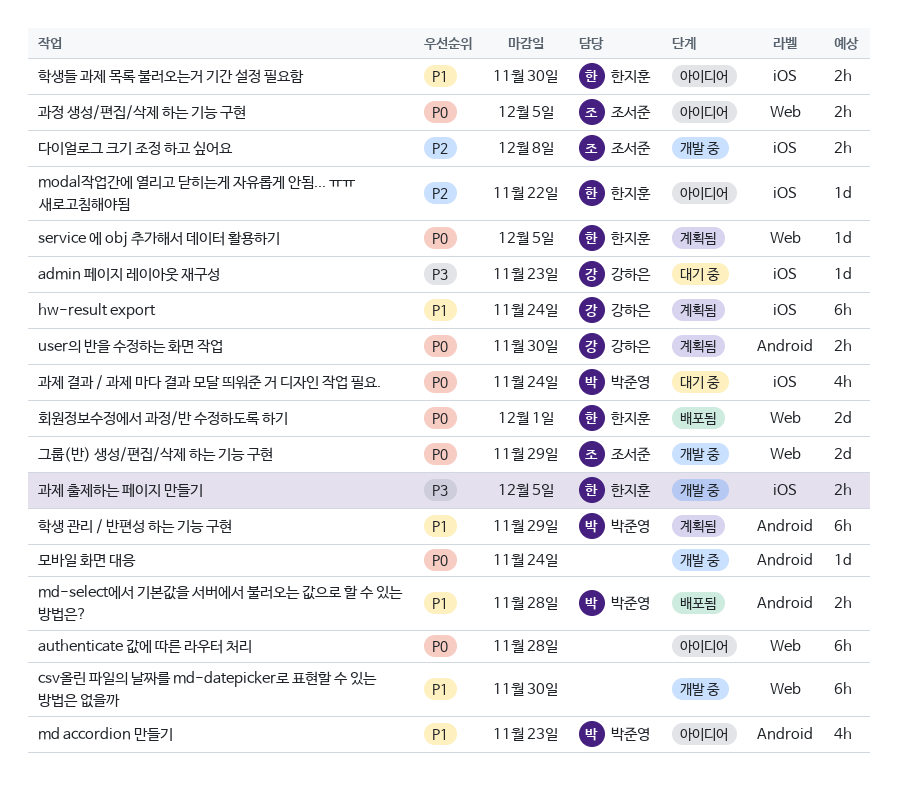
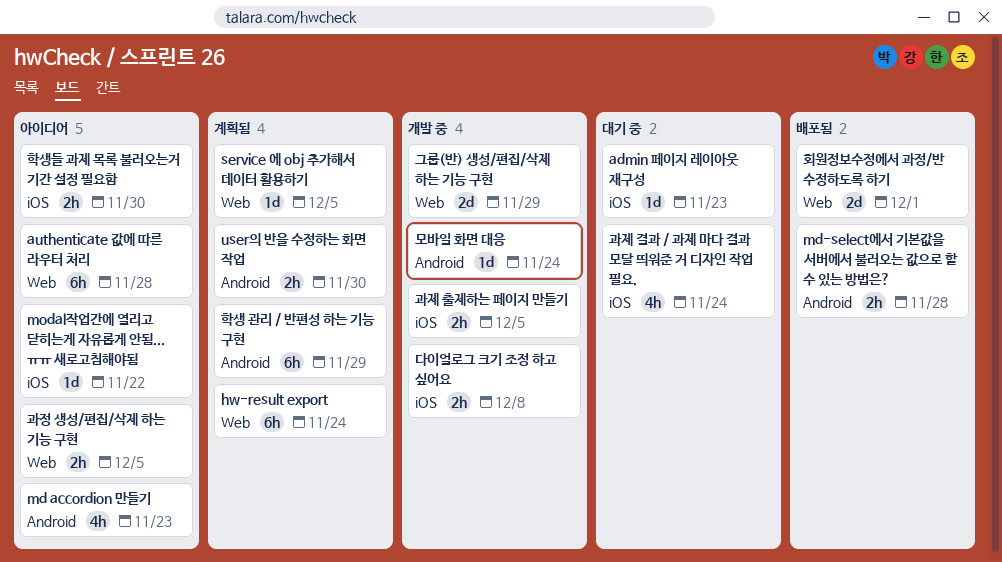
csv올린 파일의 날짜를 md-datepicker로 표현할 수 있는 방법은 없을까: present -> none
hw-result export, label: iOS -> Web

